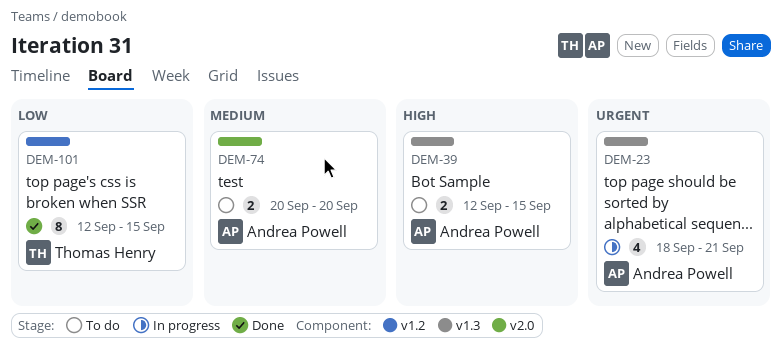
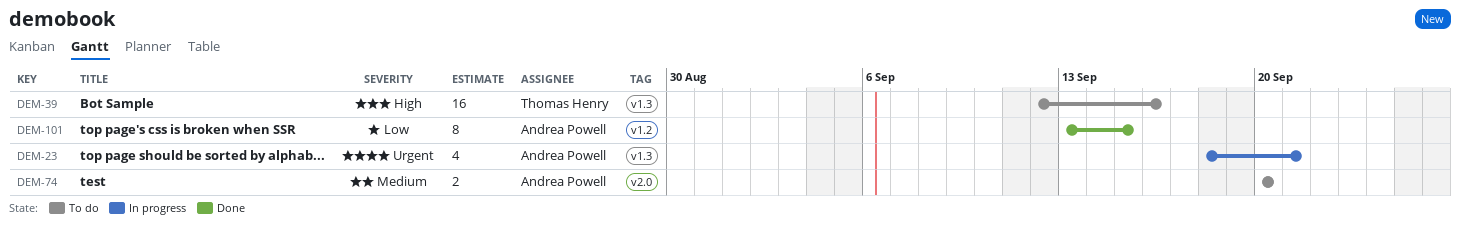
DEM-39, owner: Andrea Powell -> Thomas Henry
DEM-39, estimate: 2 -> 16
DEM-39, due: Sep 15 -> Sep 16
DEM-101, owner: Thomas Henry -> Andrea Powell
DEM-101, start: Sep 12 -> Sep 13

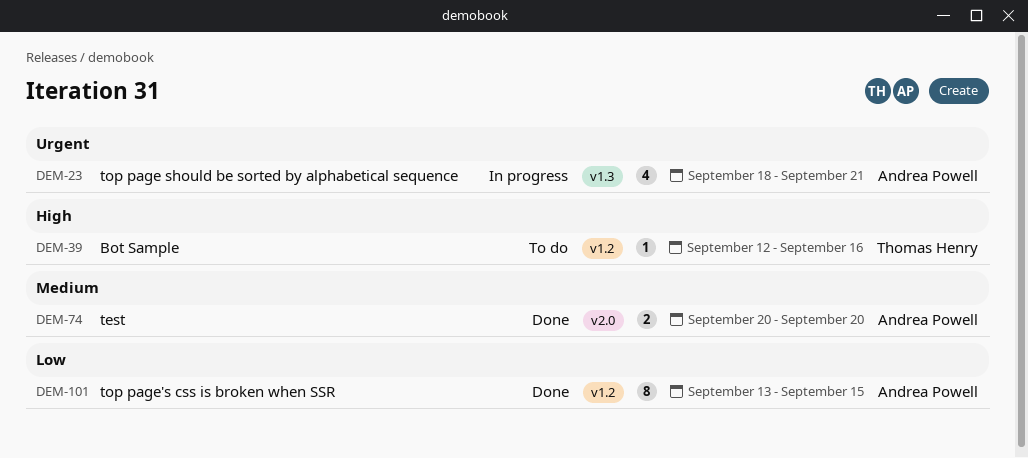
DEM-39, label: v1.3 -> v1.2
DEM-39, estimate: 16 -> 1
DEM-74, status: To do -> Done

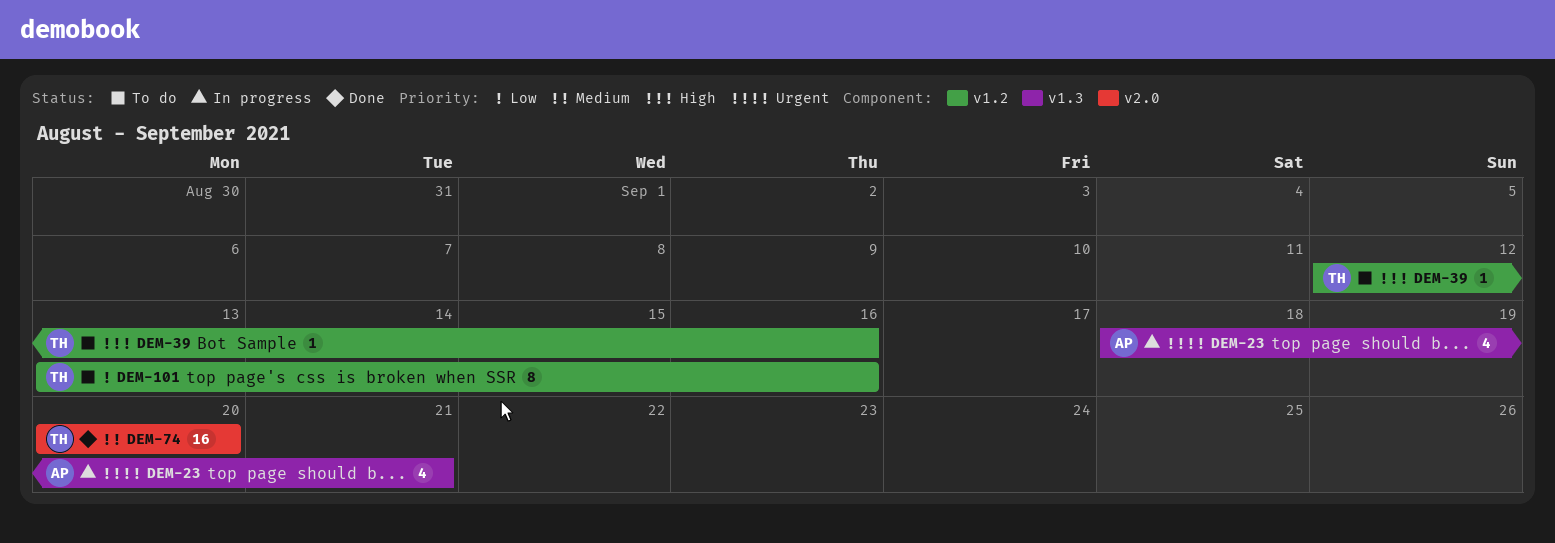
DEM-74, owner: Andrea Powell -> Thomas Henry
DEM-74, estimate: 2 -> 16
DEM-101, status: Done -> To do
DEM-101, owner: Andrea Powell -> Thomas Henry
DEM-101, due: Sep 15 -> Sep 16

